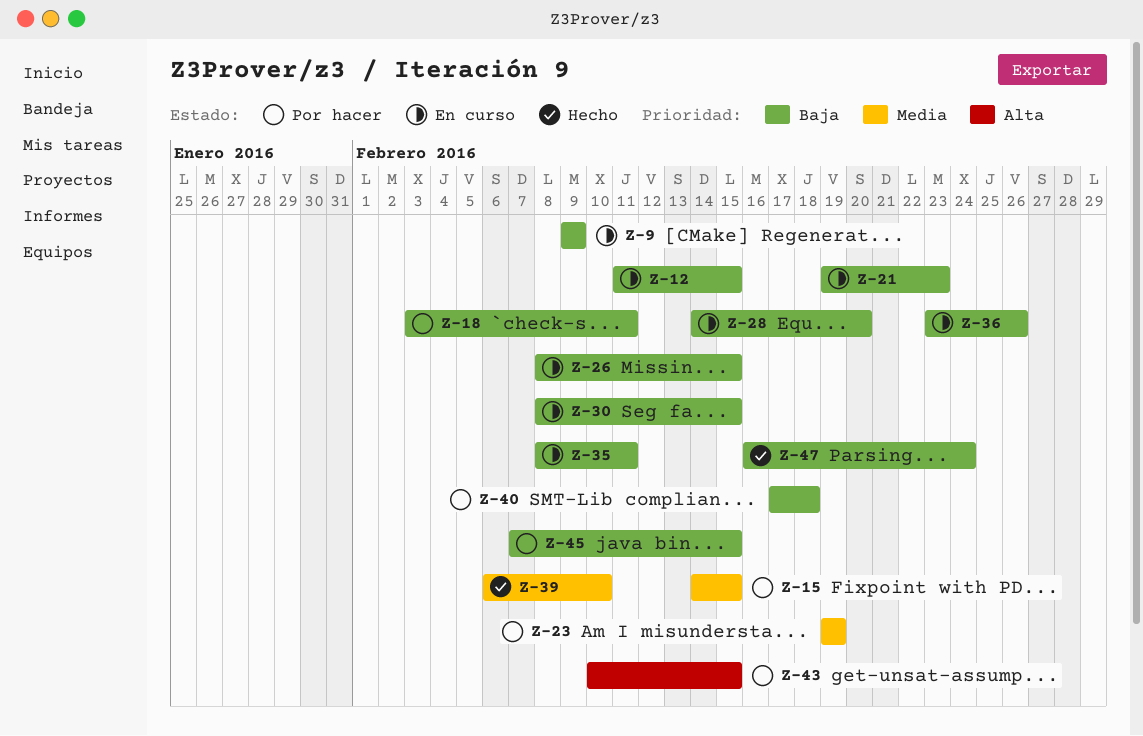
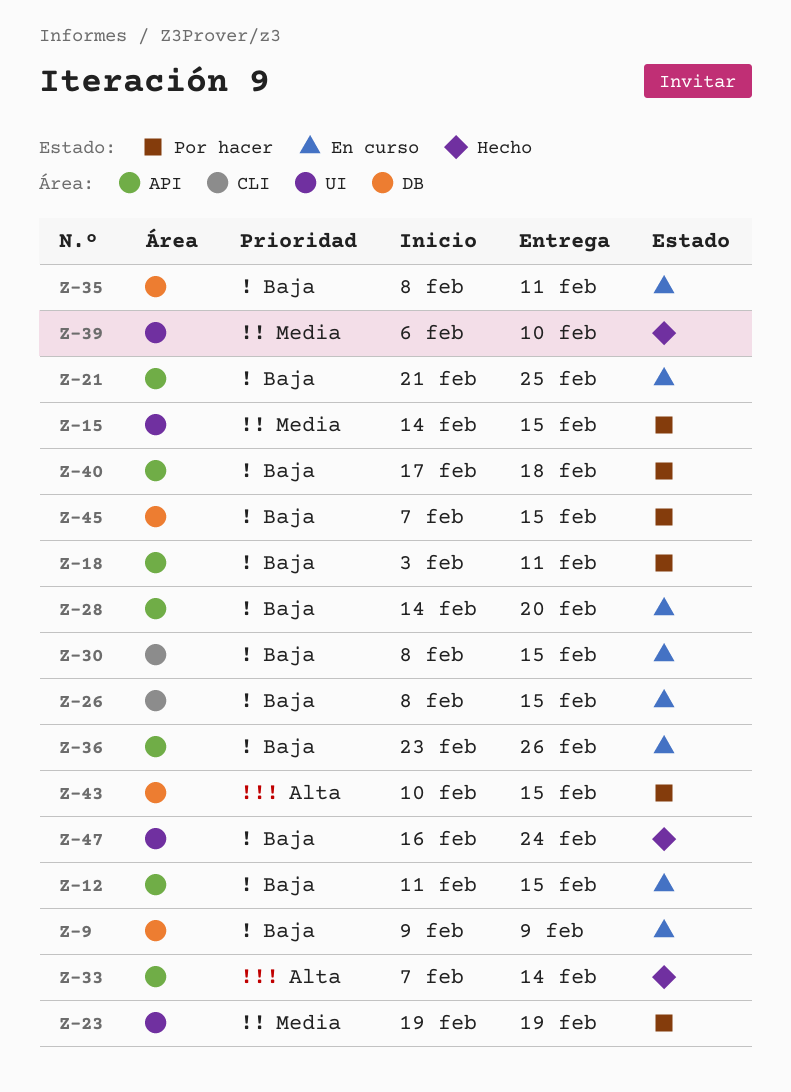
Z-21, start: Feb 19 -> Feb 21
Z-21, due: Feb 23 -> Feb 25
Z-33: none -> present

